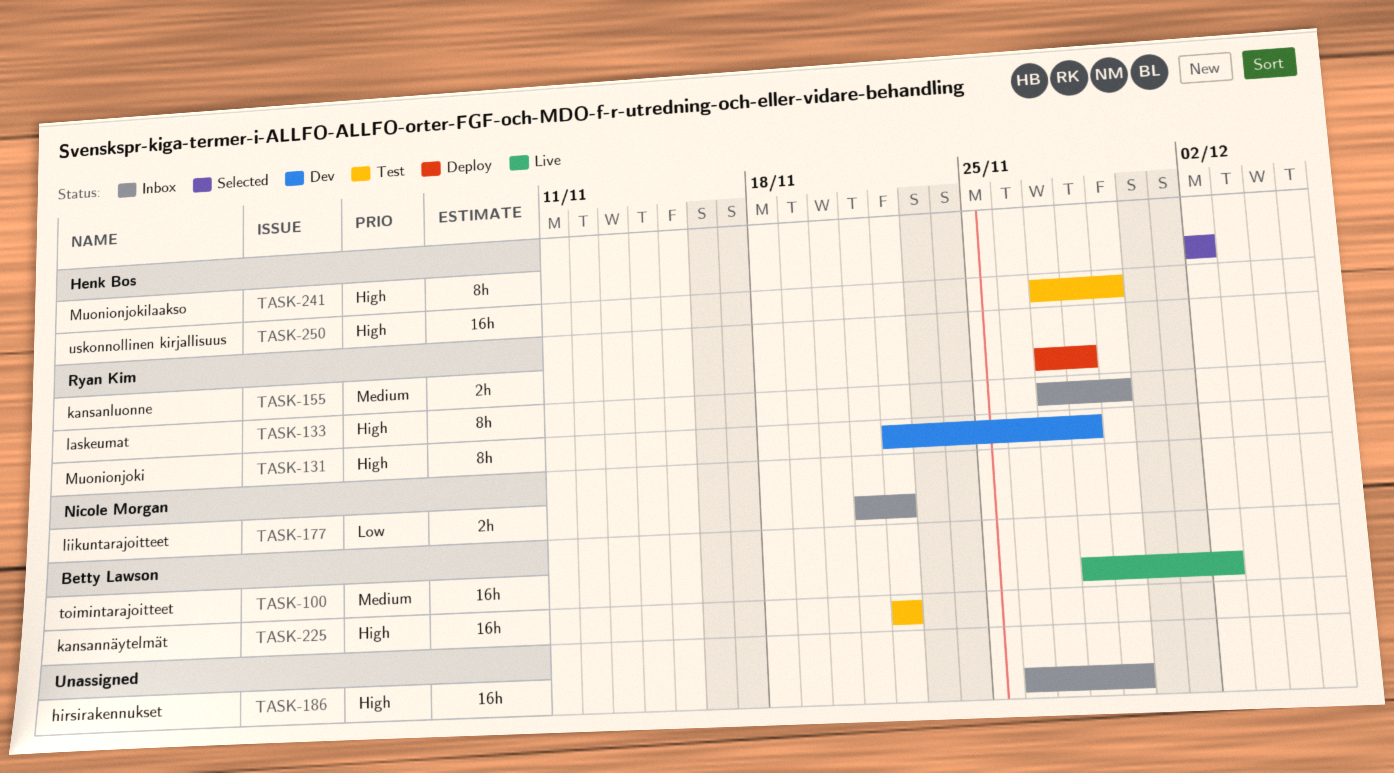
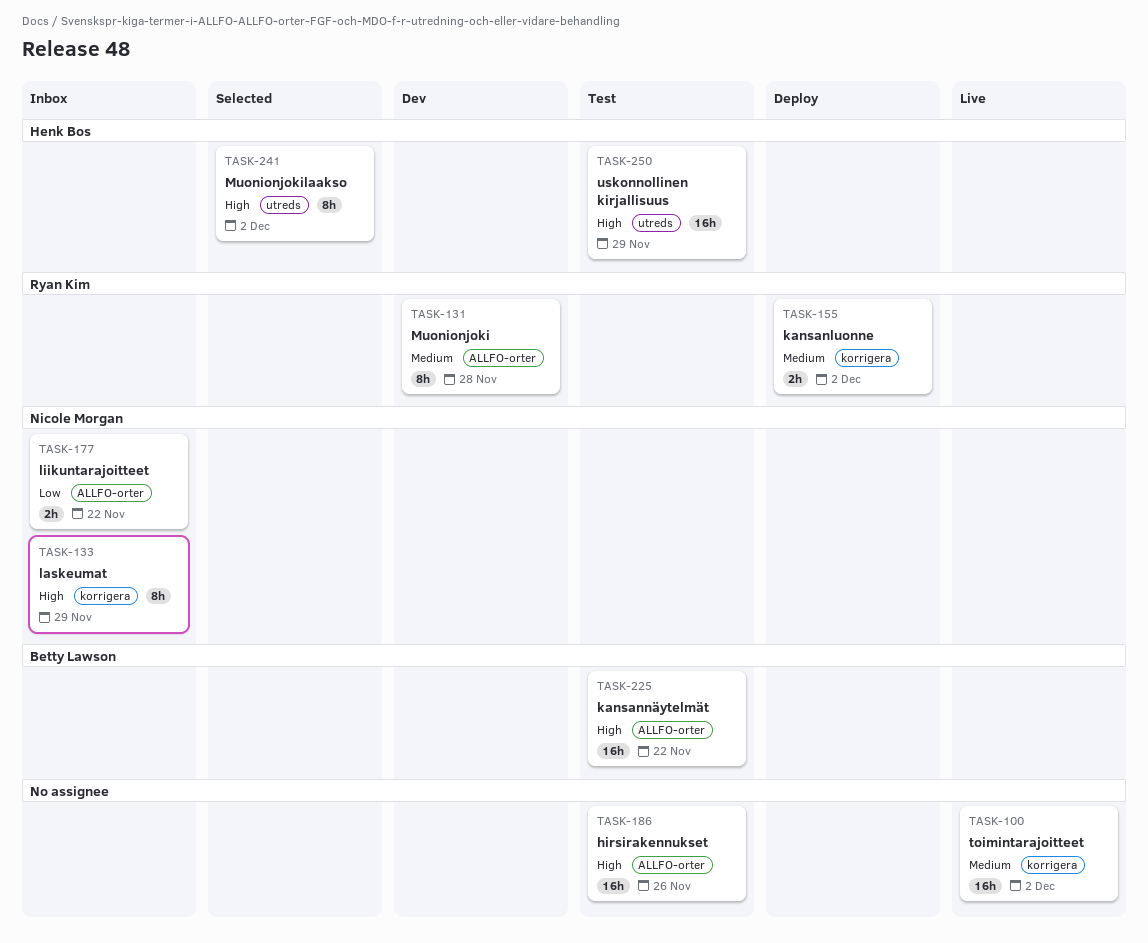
TASK-100, owner: Betty Lawson -> none
TASK-131, priority: High -> Medium
TASK-133, owner: Ryan Kim -> Nicole Morgan
TASK-155, due: Nov 28 -> Dec 2
TASK-186, status: Inbox -> Test
TASK-186, due: Nov 29 -> Nov 26

